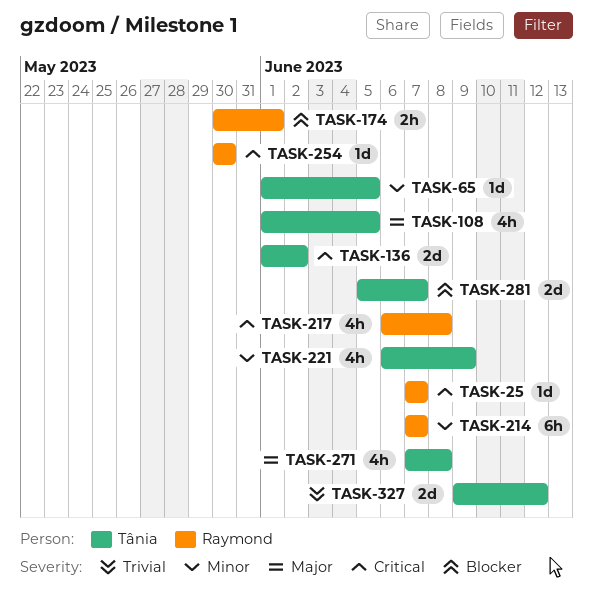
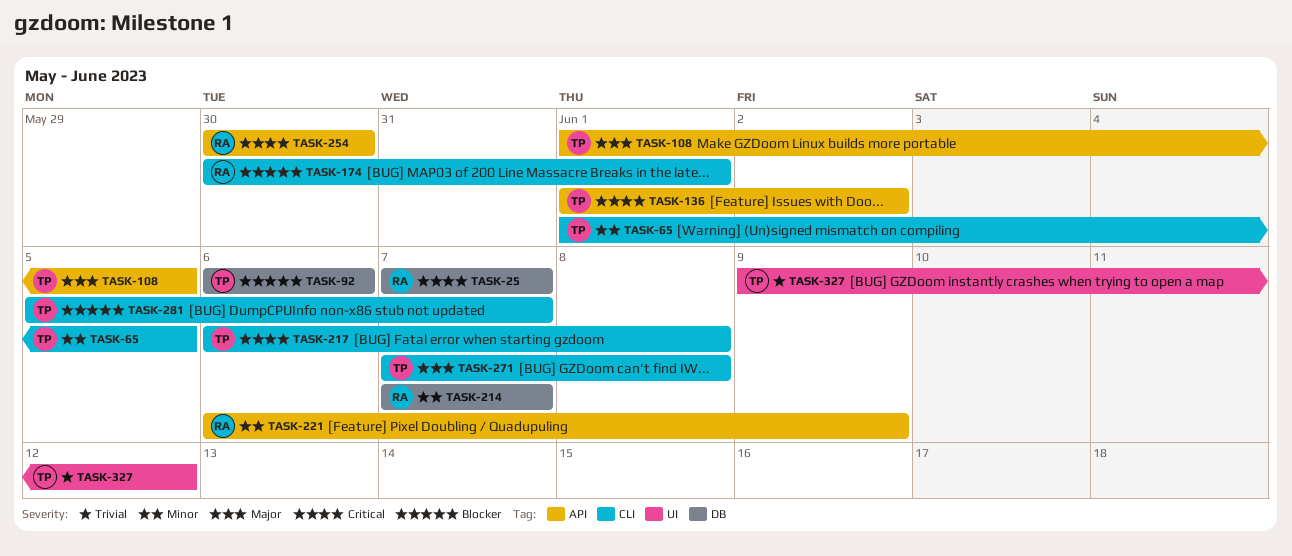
TASK-92: none -> present
TASK-217, owner: Raymond -> Tânia
TASK-221, owner: Tânia -> Raymond

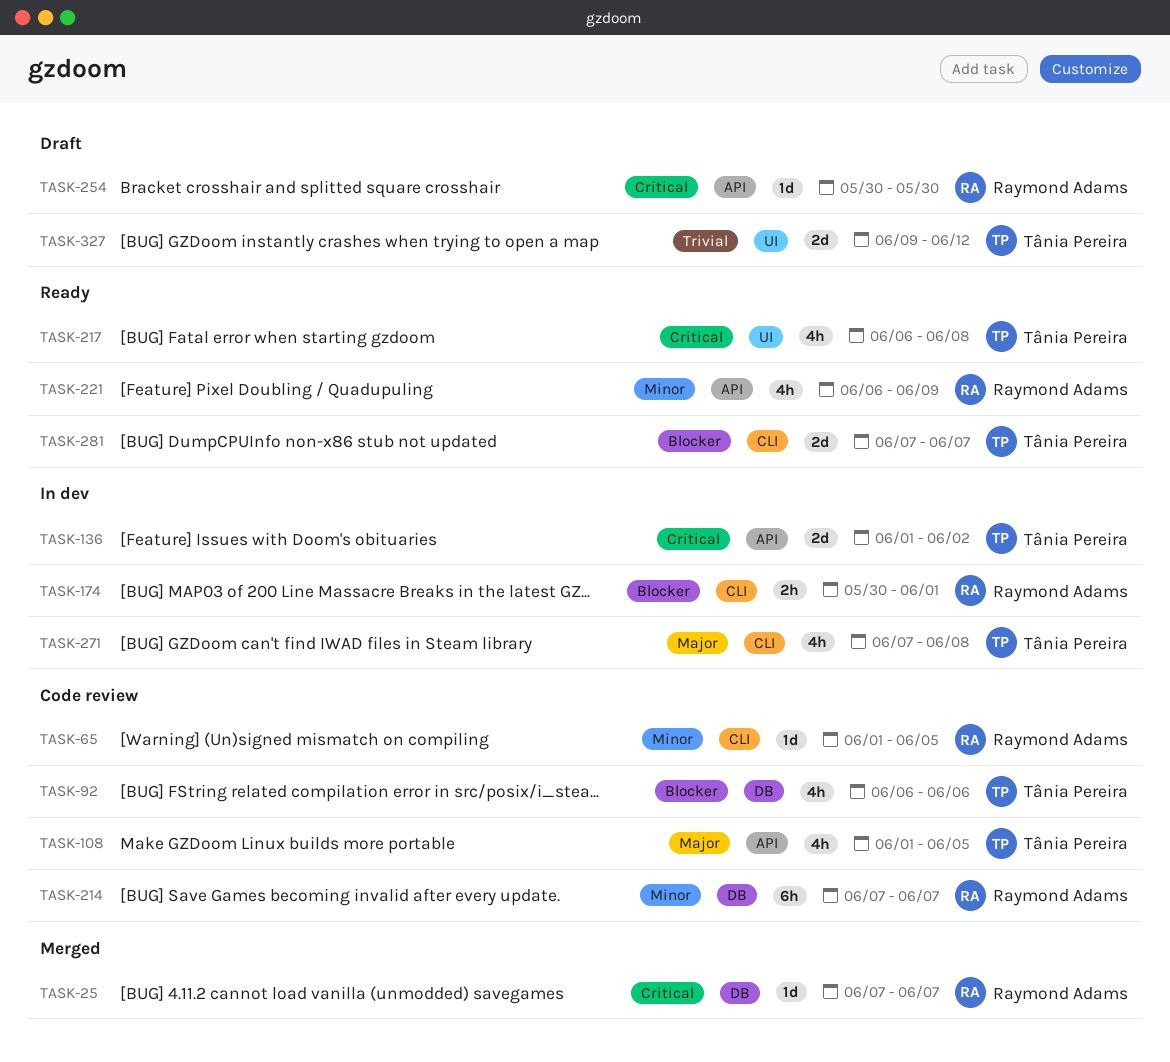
TASK-65, owner: Tânia Pereira -> Raymond Adams
TASK-217, label: CLI -> UI
TASK-281, start: Jun 5 -> Jun 7

